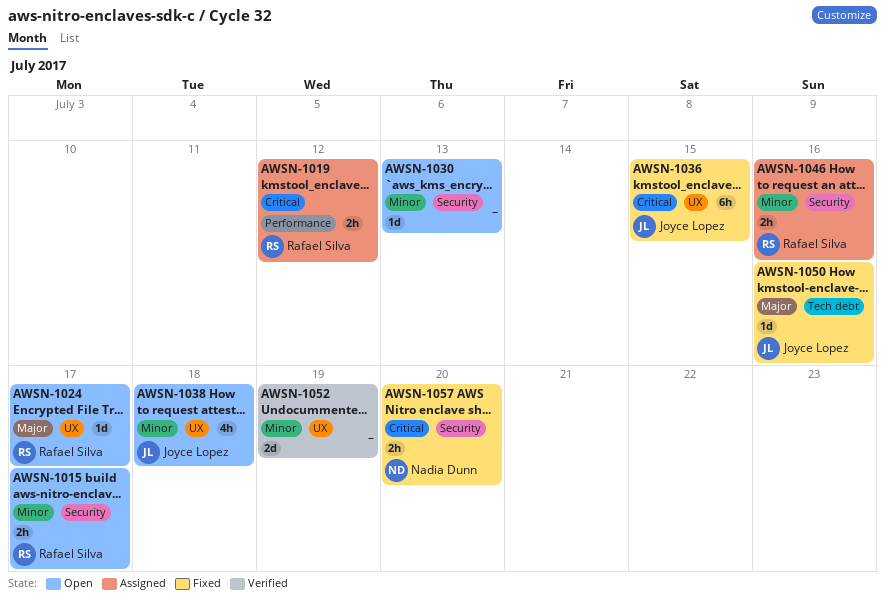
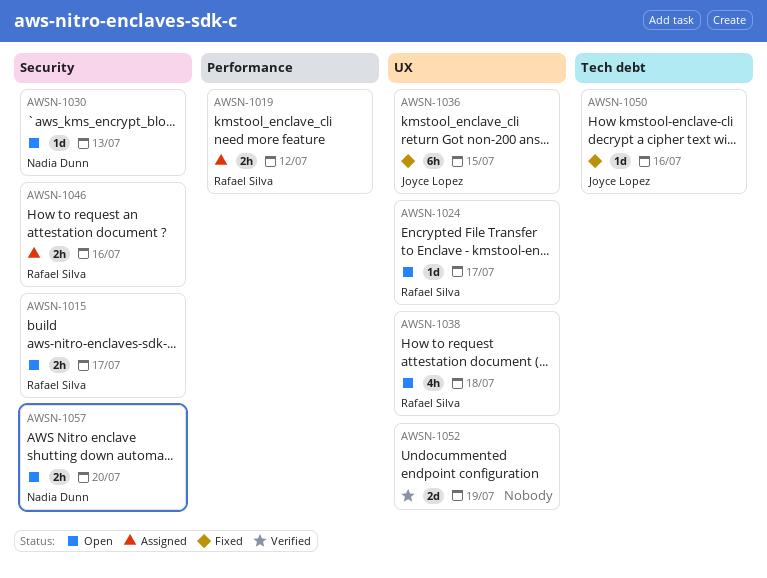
AWSN-1030, owner: none -> Nadia Dunn
AWSN-1038, owner: Joyce Lopez -> Rafael Silva
AWSN-1057, status: Fixed -> Open

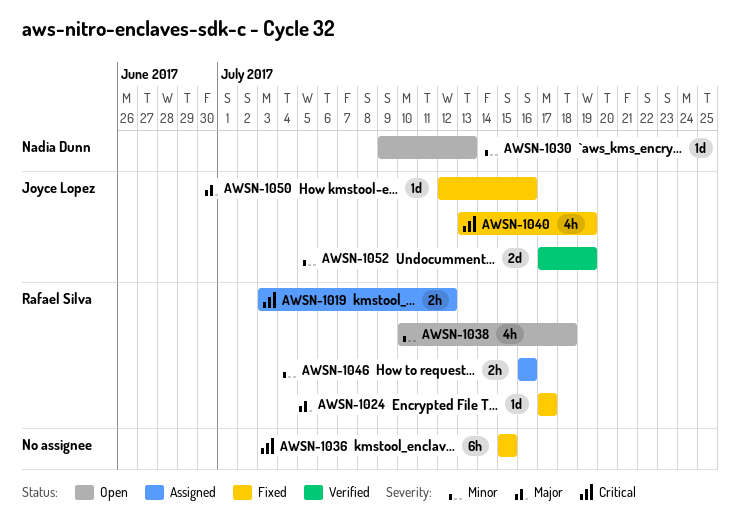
AWSN-1015: present -> none
AWSN-1024, status: Open -> Fixed
AWSN-1036, owner: Joyce Lopez -> none
AWSN-1040: none -> present
AWSN-1052, owner: none -> Joyce Lopez
AWSN-1057: present -> none

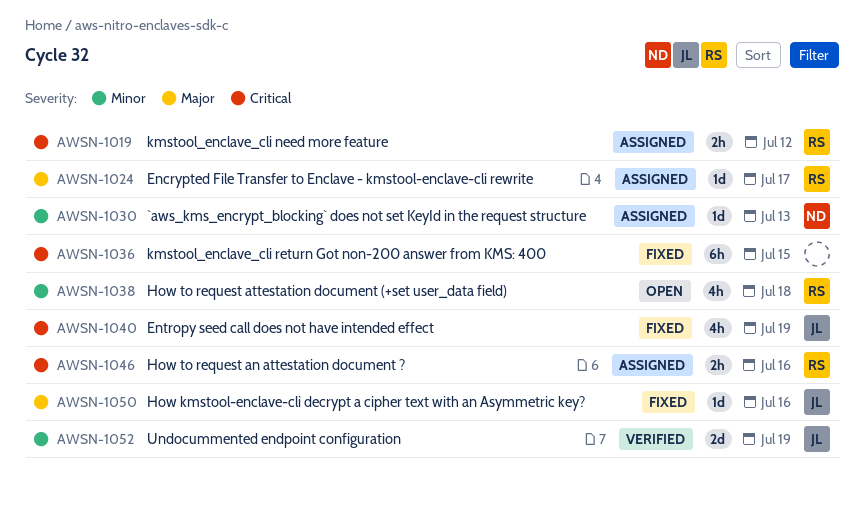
AWSN-1024, status: Fixed -> Assigned
AWSN-1030, status: Open -> Assigned
AWSN-1046, priority: Minor -> Critical

